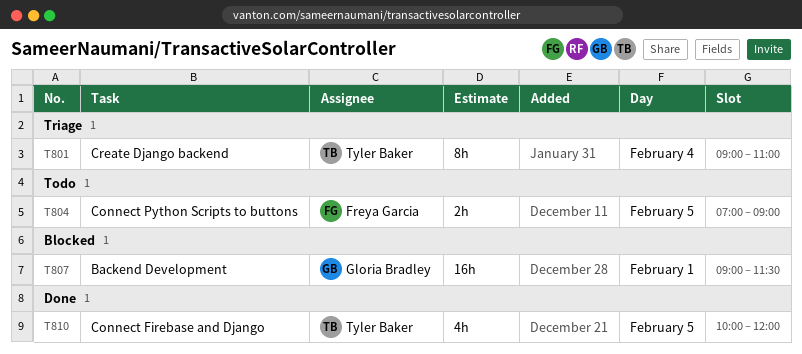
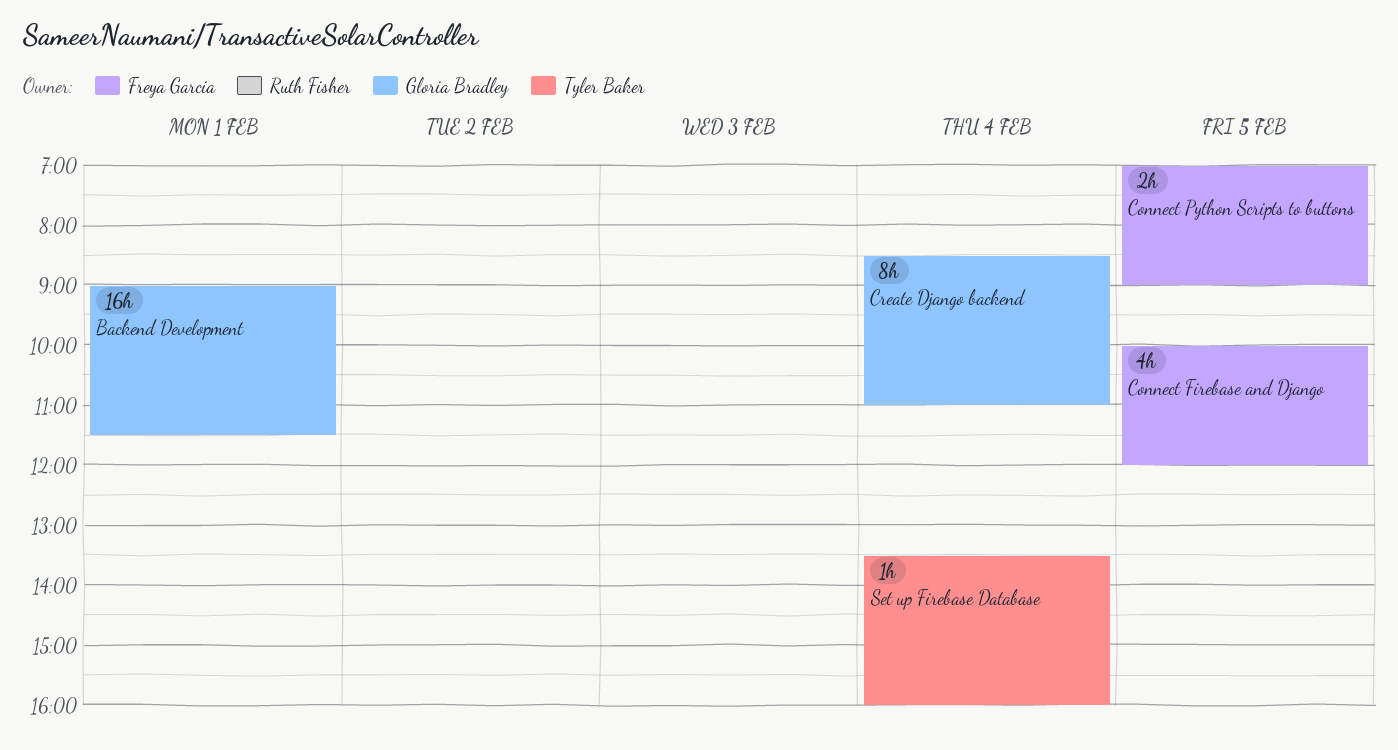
Connect Firebase and Django, owner: Tyler Baker -> Freya Garcia
Create Django backend, owner: Tyler Baker -> Gloria Bradley
Create Django backend, begins: 09:00 -> 08:30
Set up Firebase Database: none -> present

